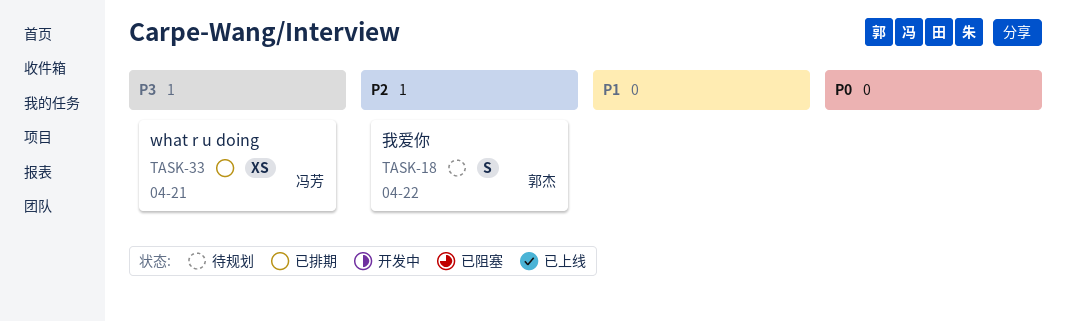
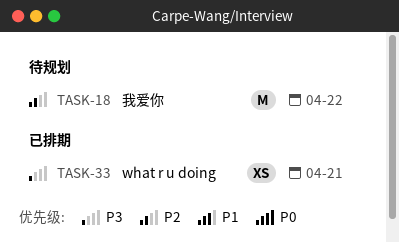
TASK-18, estimate: S -> M

